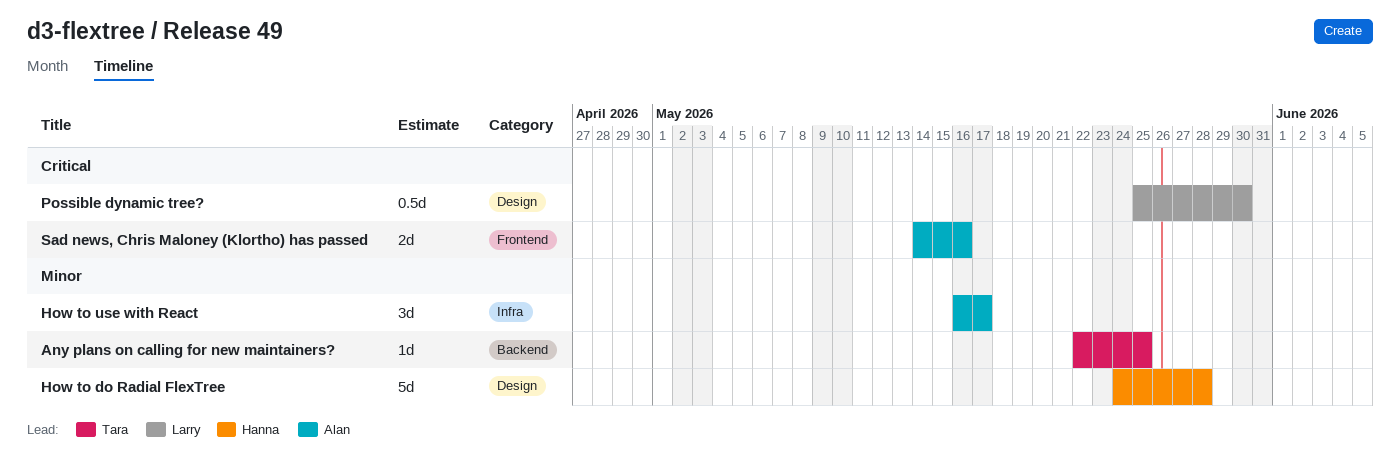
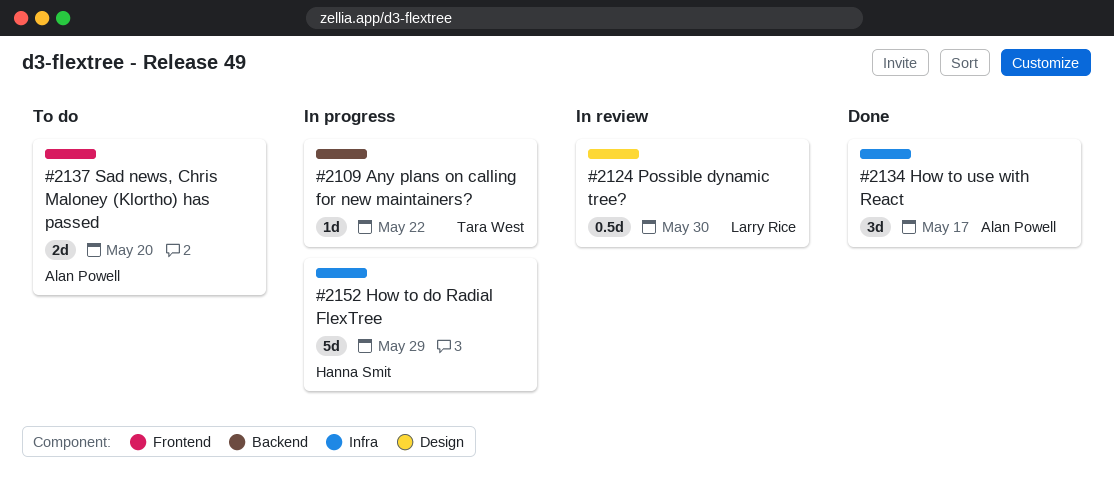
Any plans on calling for new maintainers?, due: May 25 -> May 22
How to do Radial FlexTree, label: Design -> Infra
How to do Radial FlexTree, due: May 28 -> May 29
Sad news, Chris Maloney (Klortho) has passed, due: May 16 -> May 20

